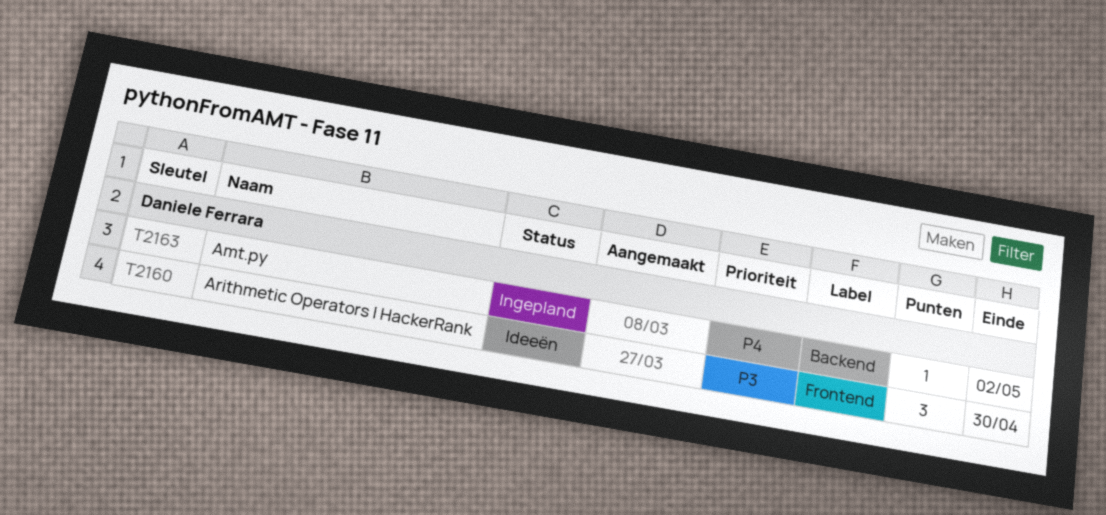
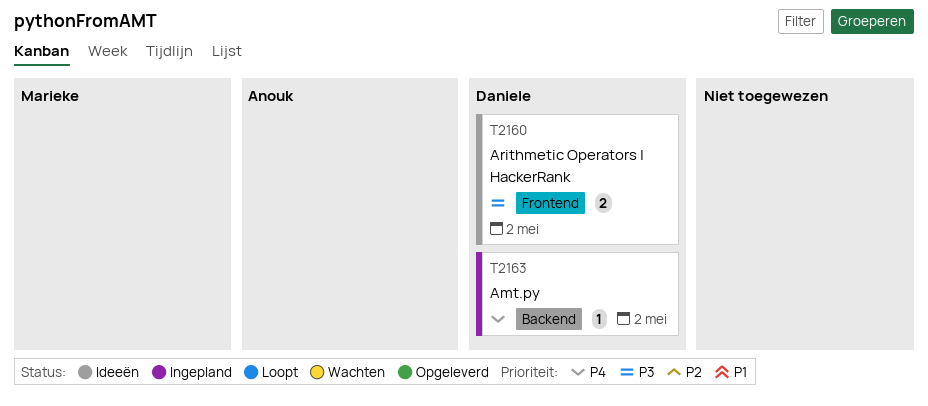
T2160, estimate: 3 -> 2
T2160, due: Apr 30 -> May 2

